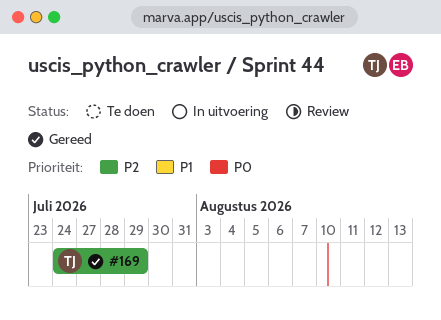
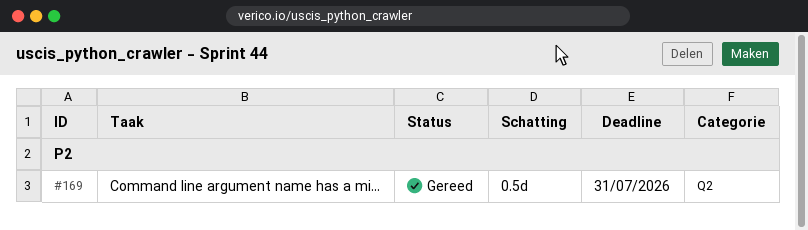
#169, due: Jul 29 -> Jul 31

